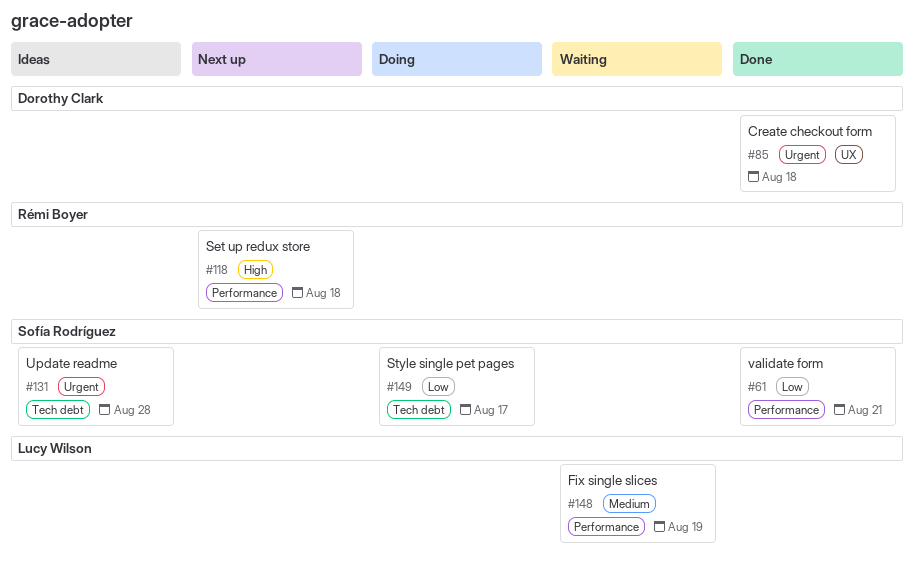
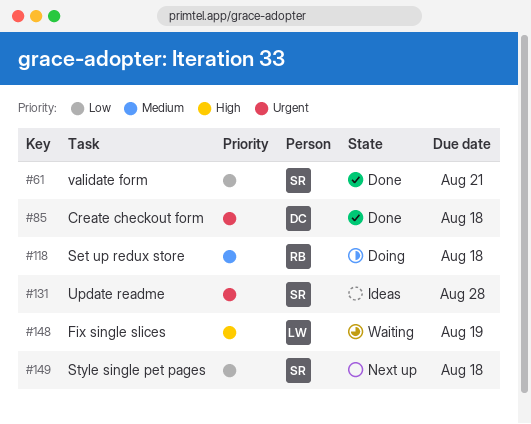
#118, status: Next up -> Doing
#118, priority: High -> Medium
#148, priority: Medium -> High
#149, status: Doing -> Next up
#149, due: Aug 17 -> Aug 18

